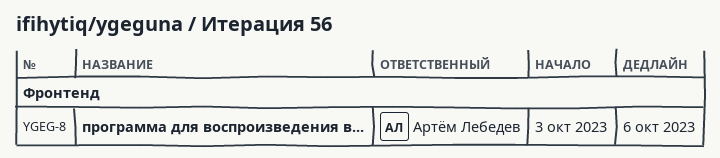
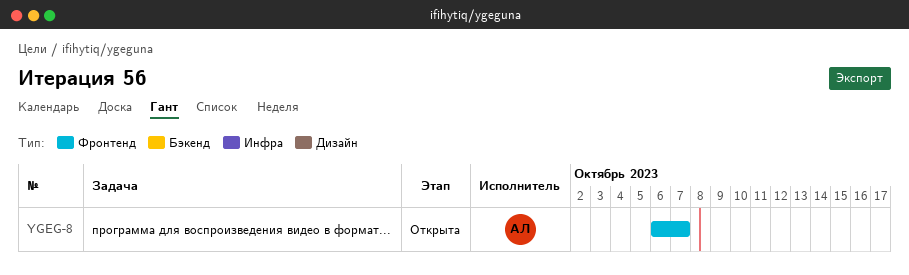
YGEG-8, start: Oct 3 -> Oct 6
YGEG-8, due: Oct 6 -> Oct 7

